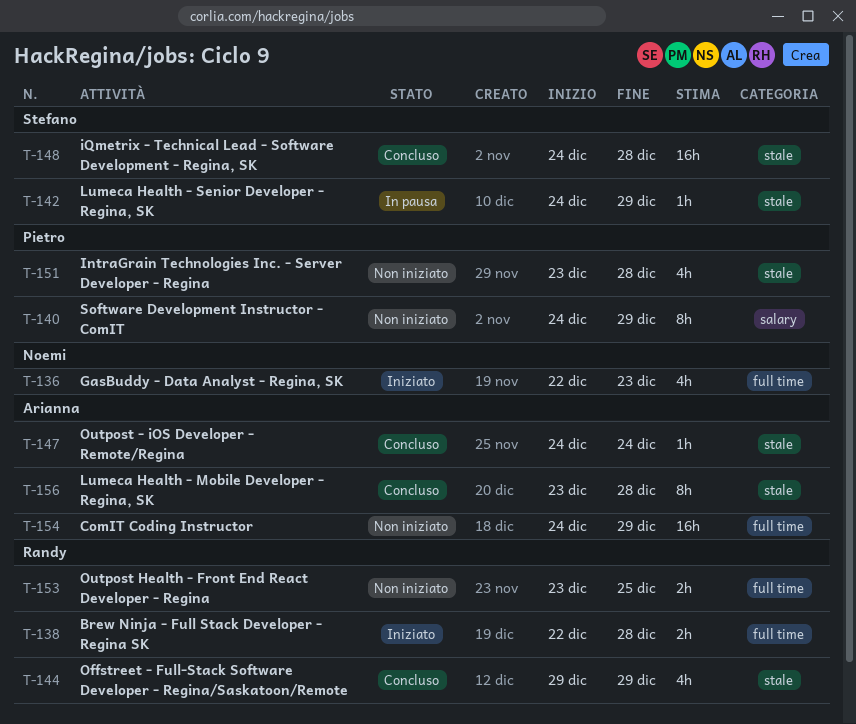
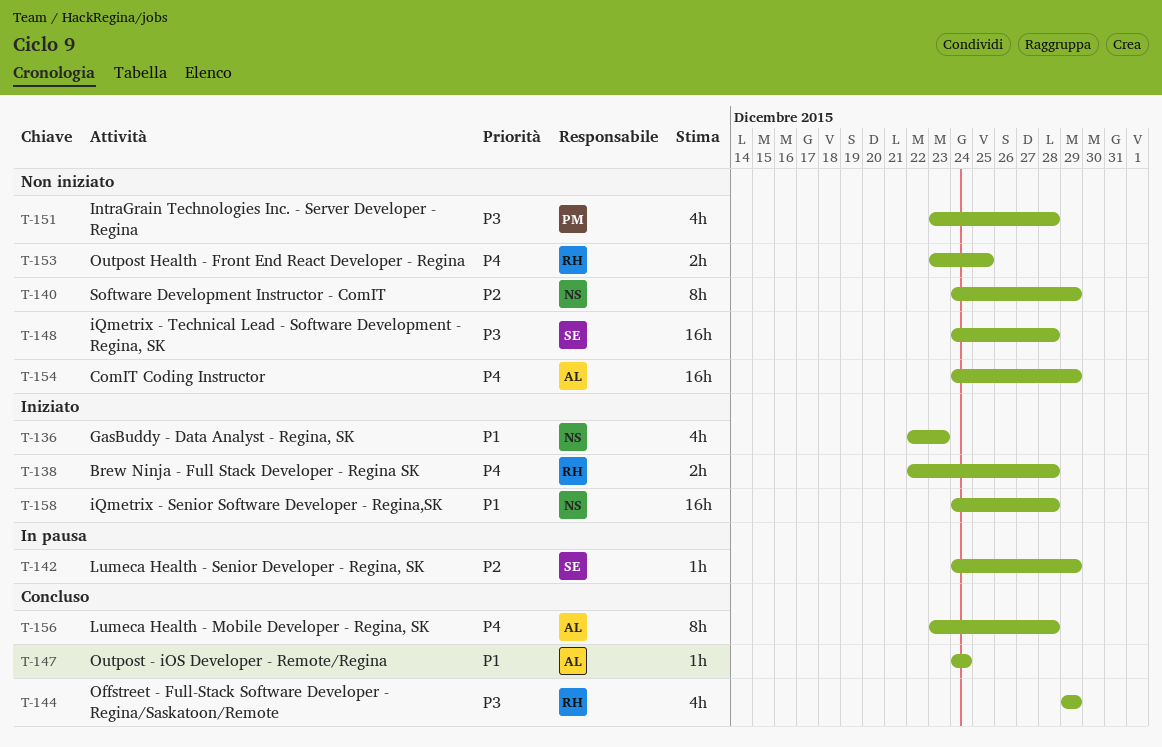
T-140, owner: Pietro -> Noemi
T-148, status: Concluso -> Non iniziato
T-158: none -> present

